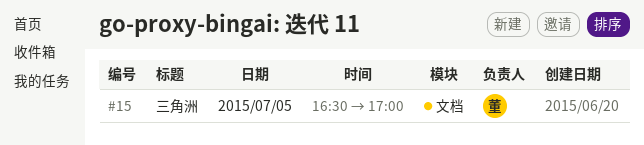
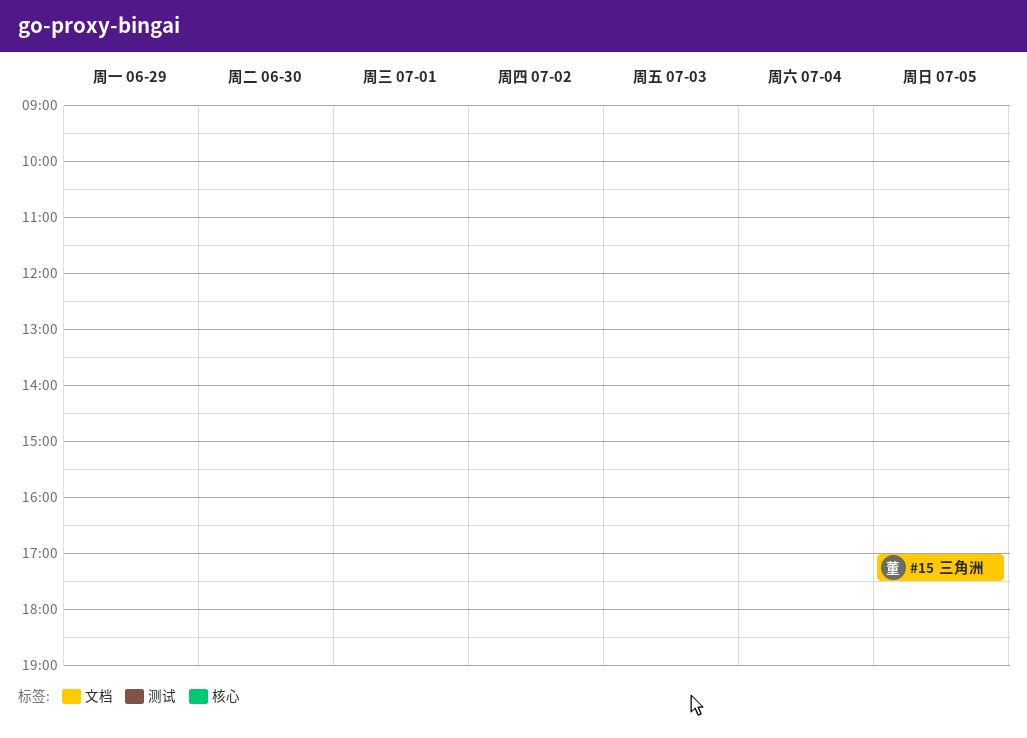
#15, begins: 16:30 -> 17:00
#15, ends: 17:00 -> 17:30

